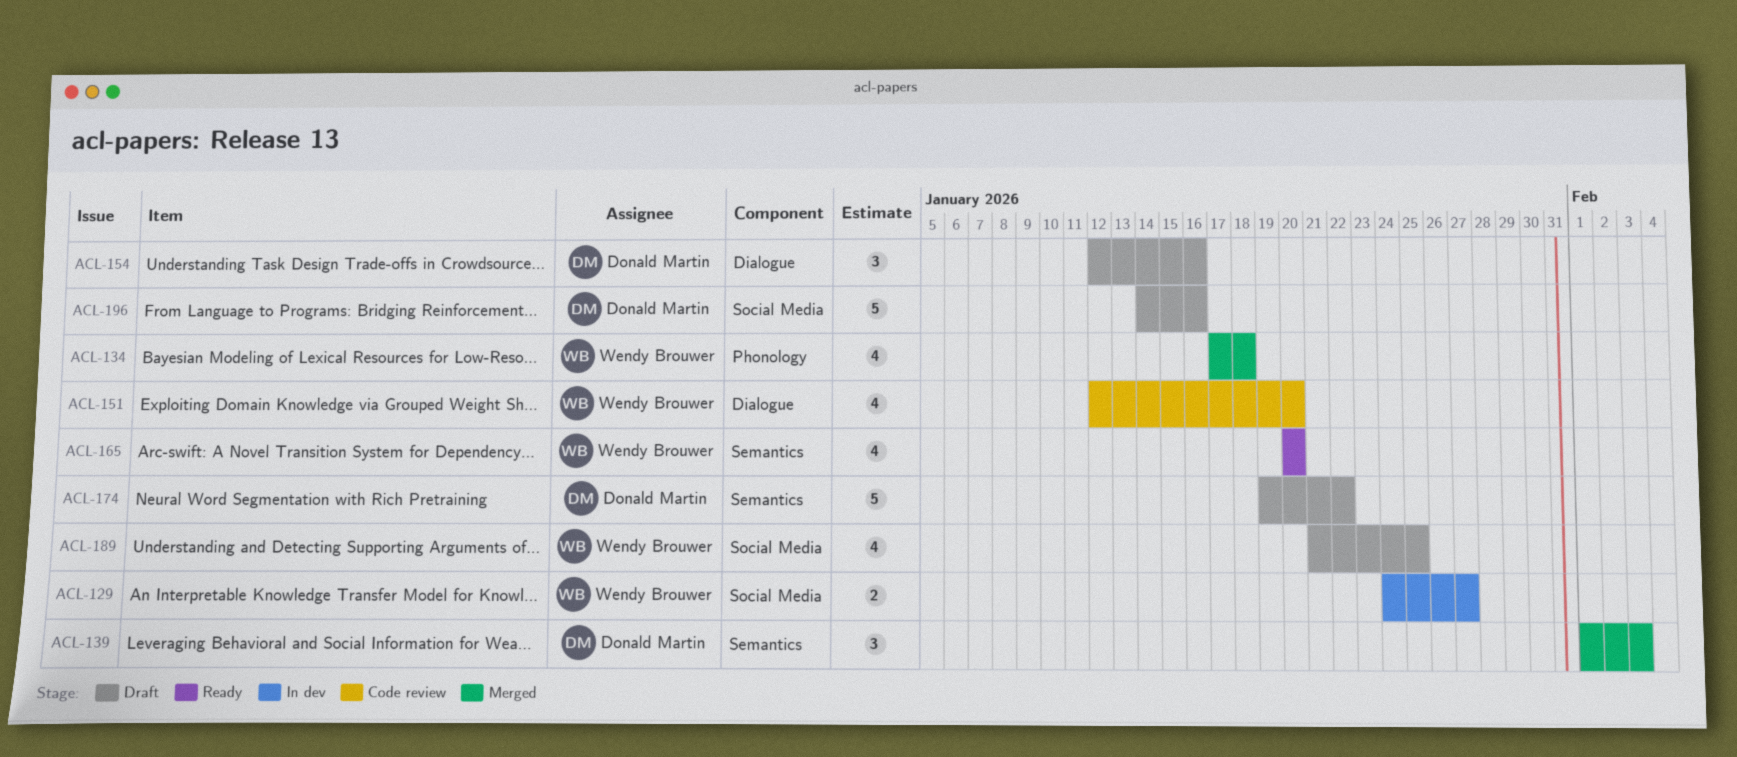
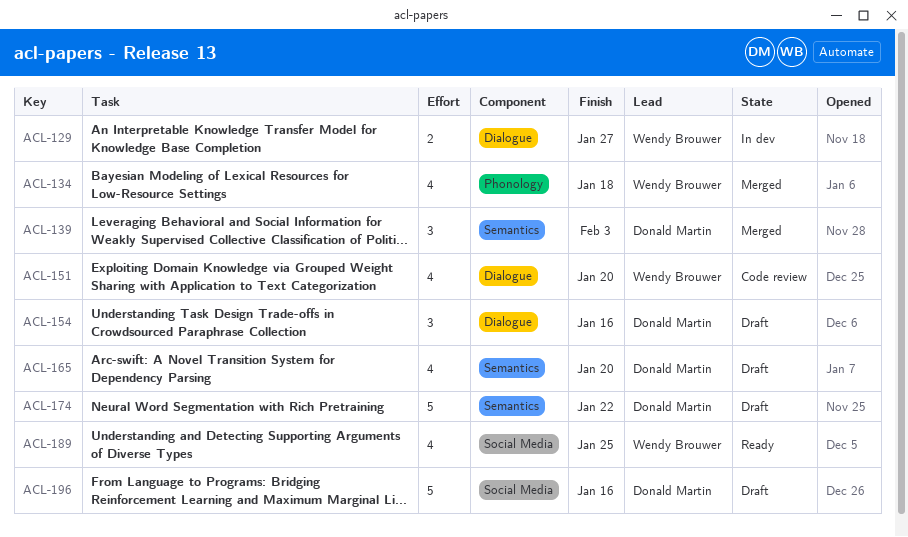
ACL-129, label: Social Media -> Dialogue
ACL-165, status: Ready -> Draft
ACL-165, owner: Wendy Brouwer -> Donald Martin
ACL-189, status: Draft -> Ready

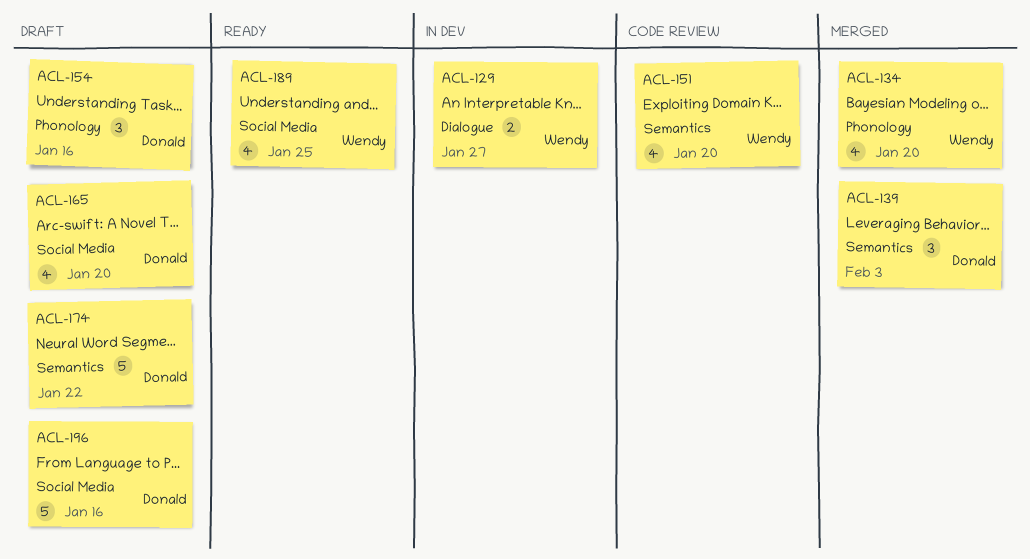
ACL-134, due: Jan 18 -> Jan 20
ACL-151, label: Dialogue -> Semantics
ACL-154, label: Dialogue -> Phonology
ACL-165, label: Semantics -> Social Media

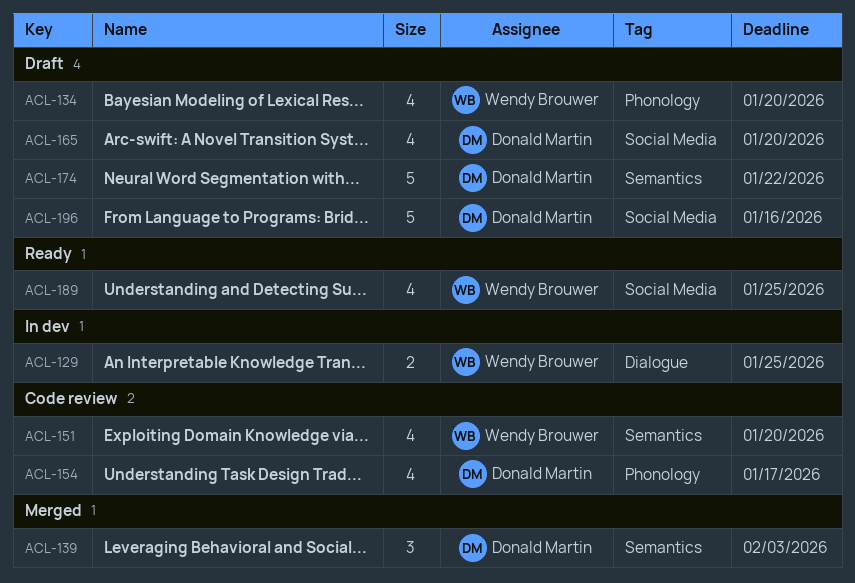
ACL-129, due: Jan 27 -> Jan 25
ACL-134, status: Merged -> Draft
ACL-154, status: Draft -> Code review
ACL-154, estimate: 3 -> 4
ACL-154, due: Jan 16 -> Jan 17

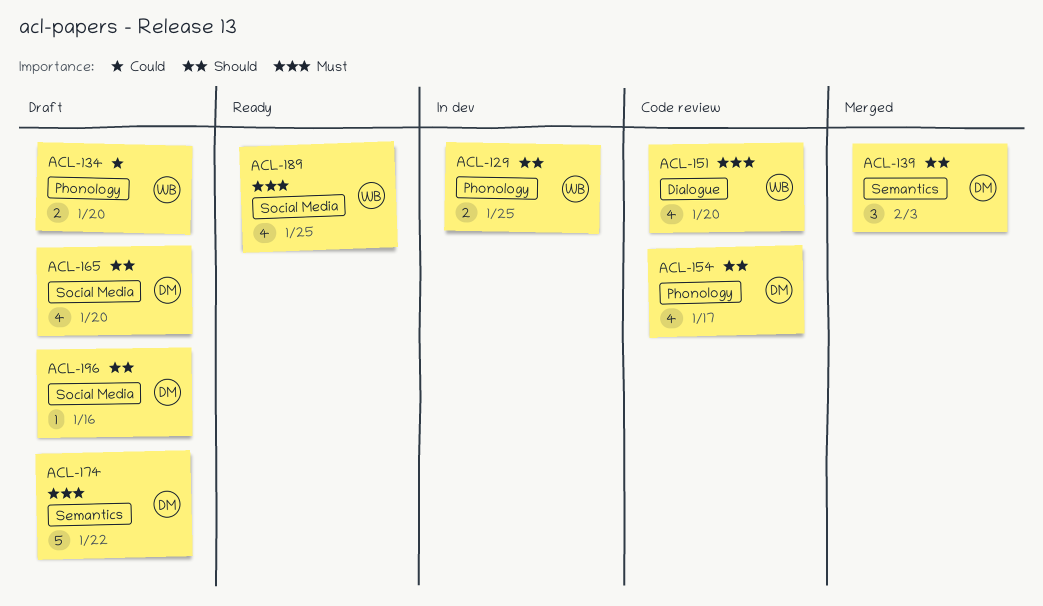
ACL-129, label: Dialogue -> Phonology
ACL-134, estimate: 4 -> 2
ACL-151, label: Semantics -> Dialogue
ACL-196, estimate: 5 -> 1

